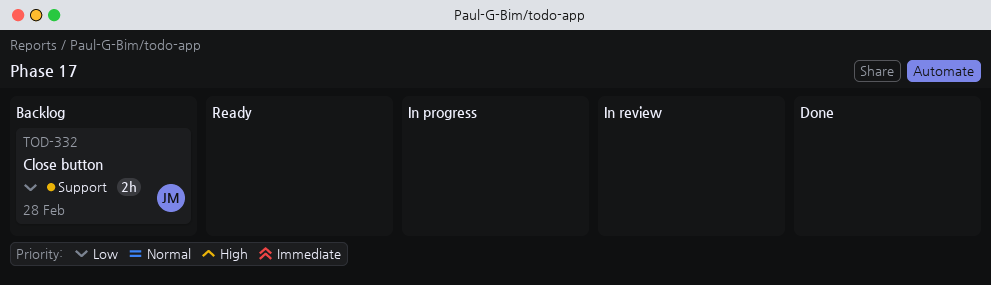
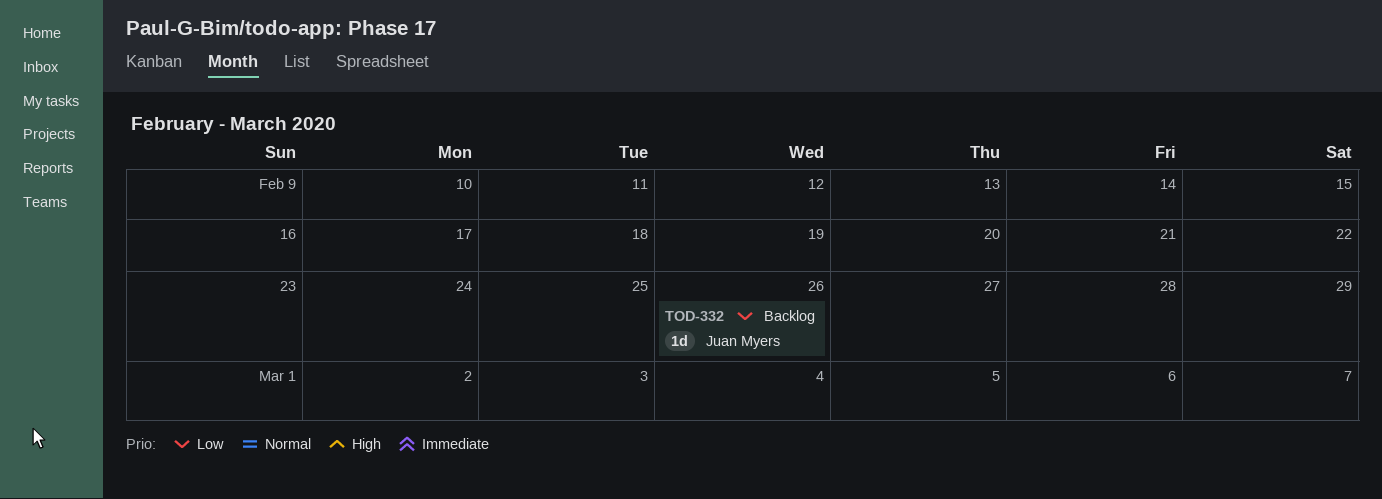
TOD-332, estimate: 2h -> 1d
TOD-332, due: Feb 28 -> Feb 26

